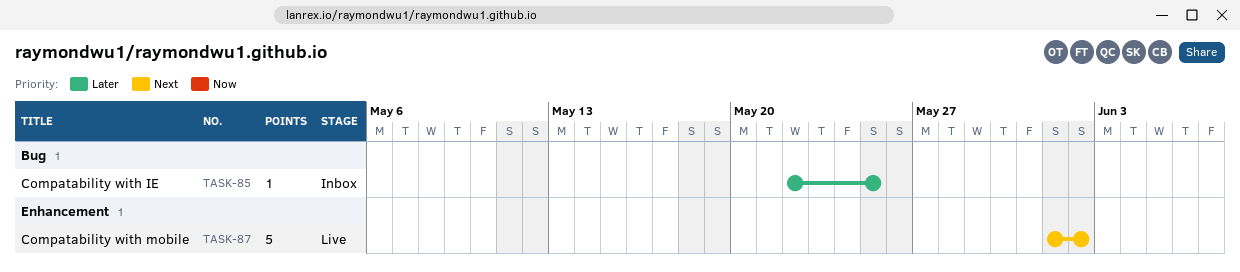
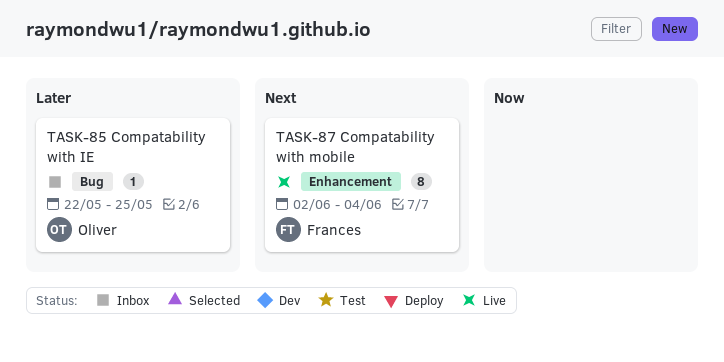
TASK-87, estimate: 5 -> 8
TASK-87, start: Jun 1 -> Jun 2
TASK-87, due: Jun 2 -> Jun 4

